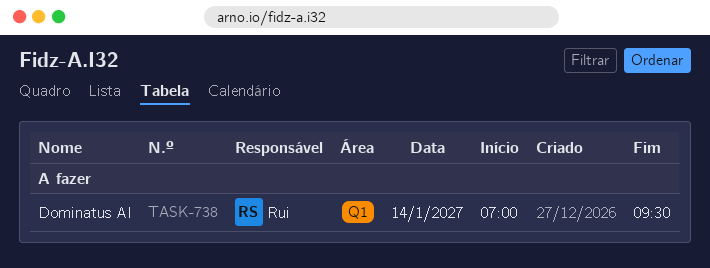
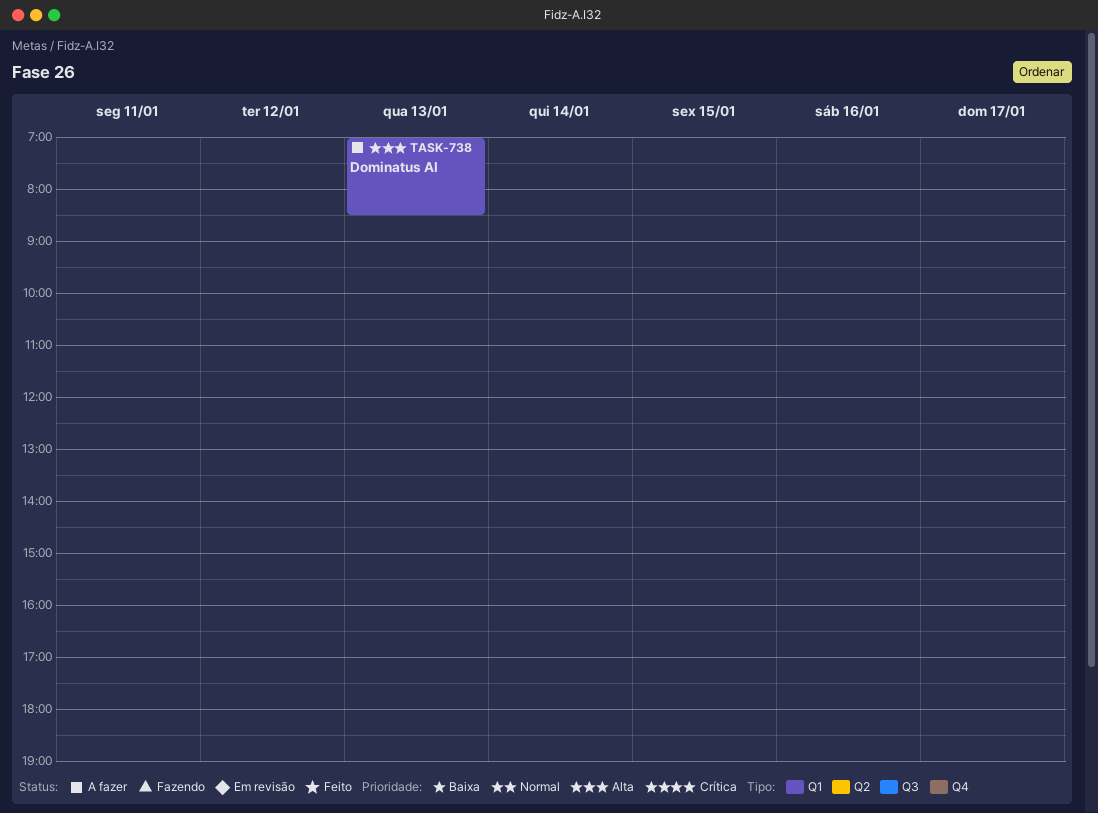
TASK-738, day: Jan 14 -> Jan 13
TASK-738, ends: 09:30 -> 08:30

